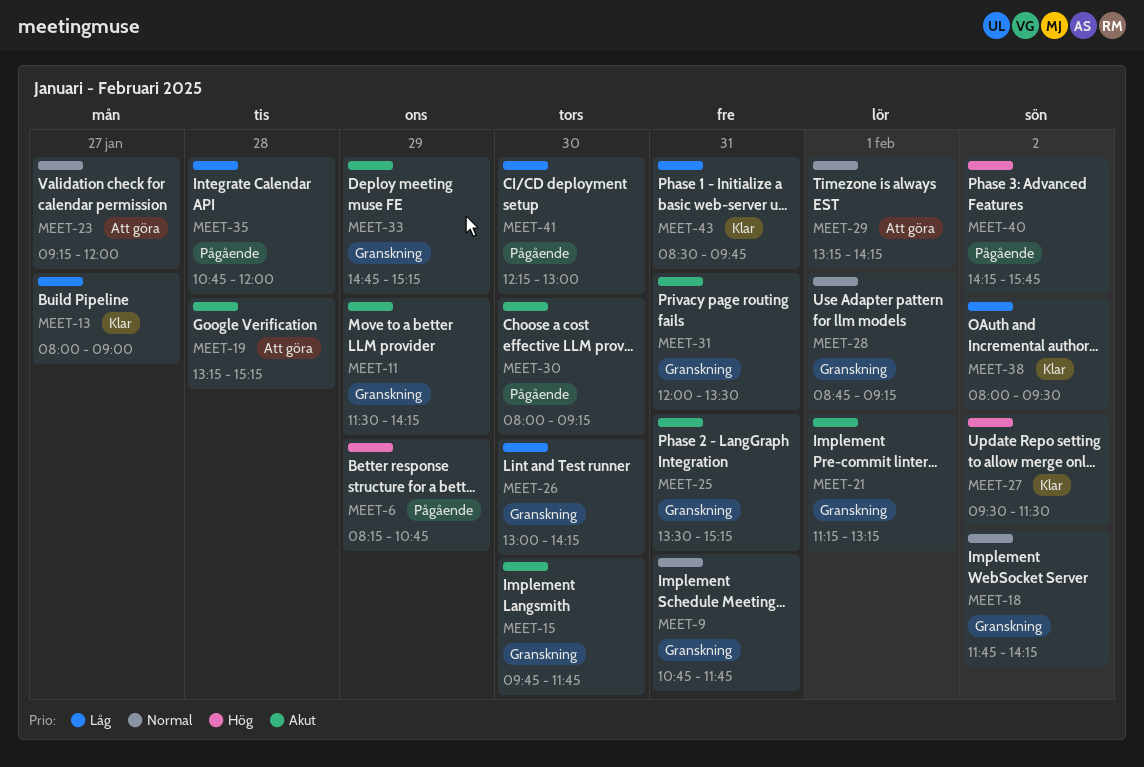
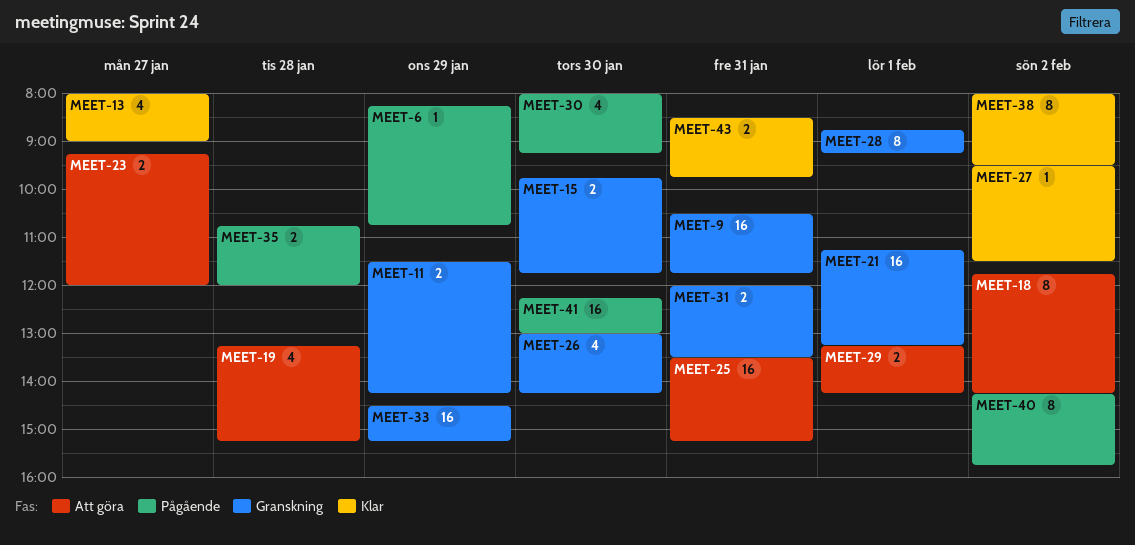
MEET-9, begins: 10:45 -> 10:30
MEET-18, status: Granskning -> Att göra
MEET-25, status: Granskning -> Att göra
MEET-33, begins: 14:45 -> 14:30

